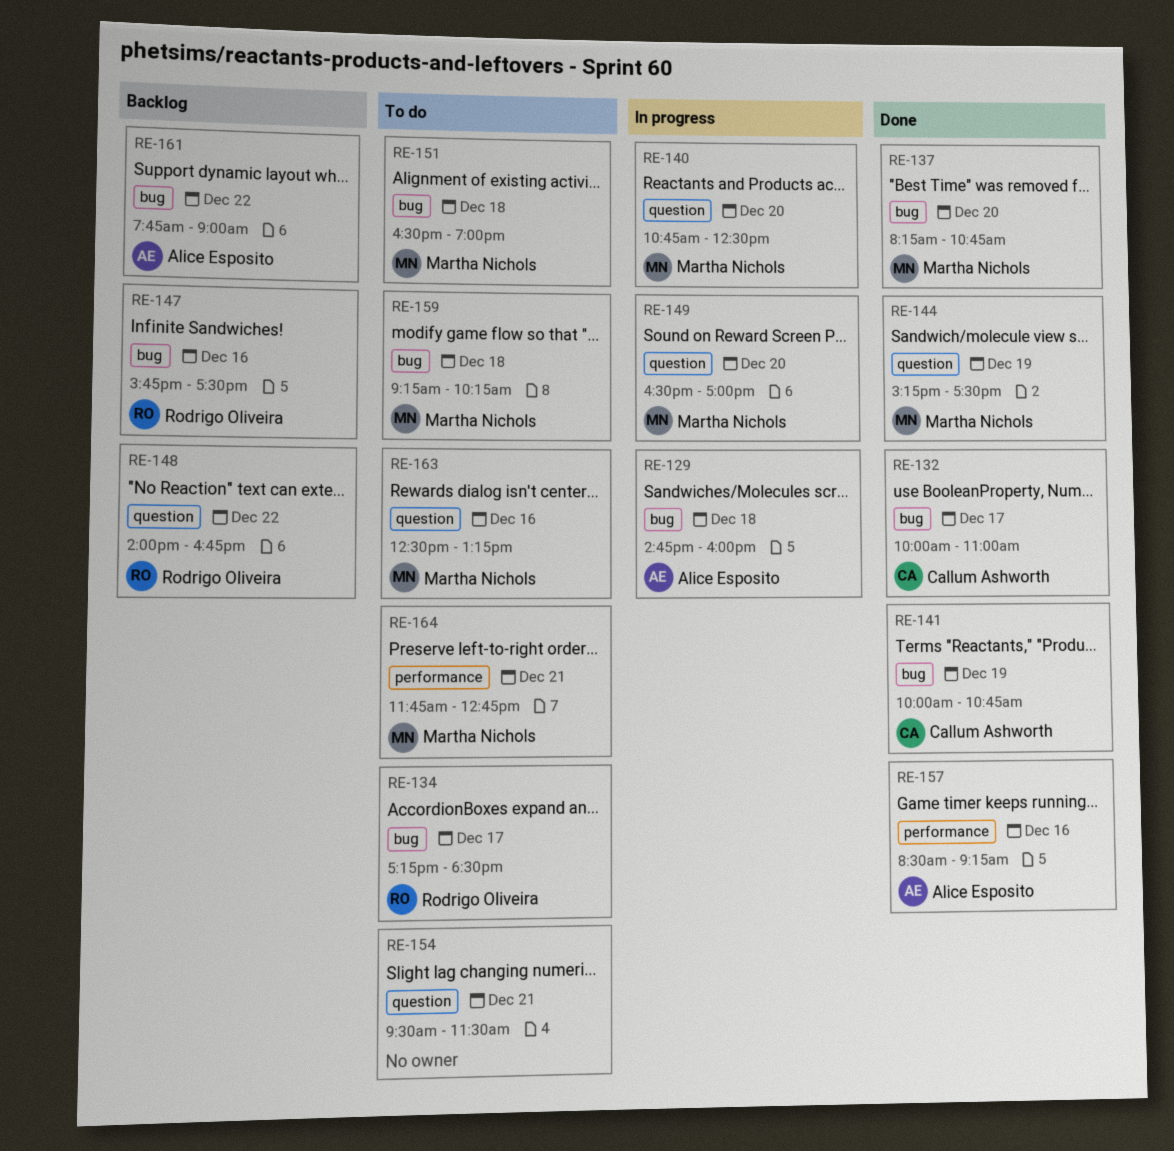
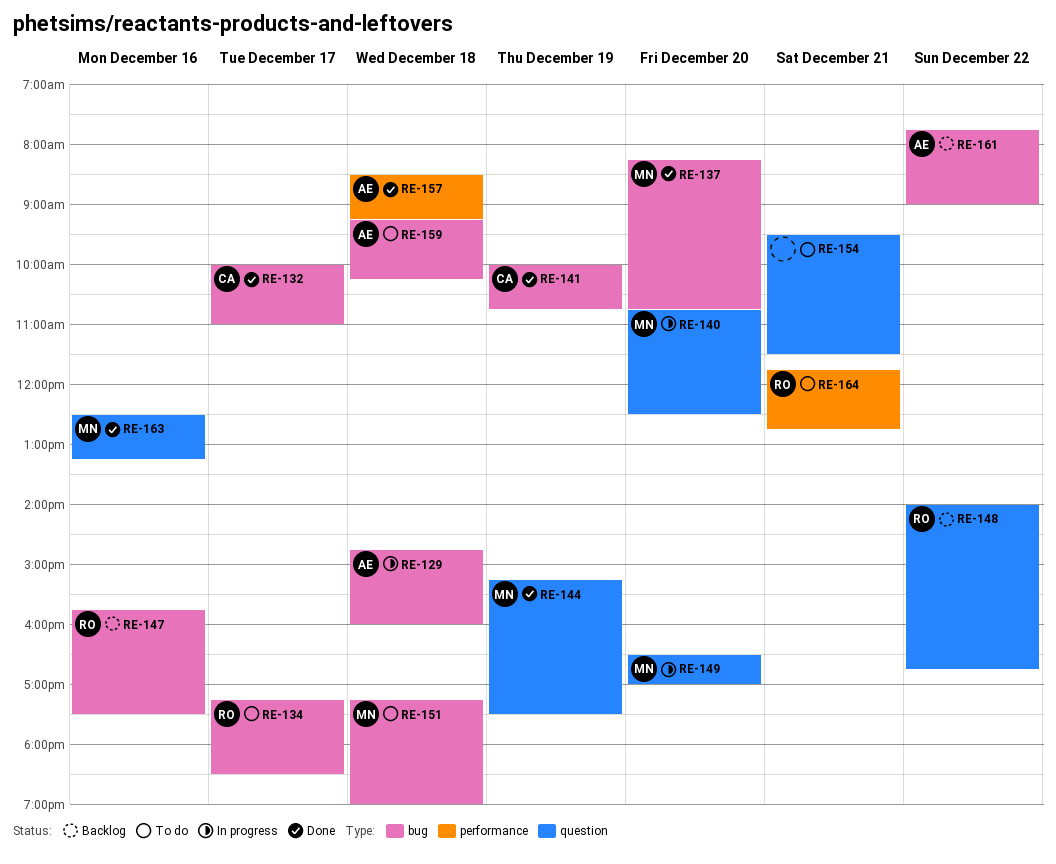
RE-151, begins: 16:30 -> 17:15
RE-157, day: Dec 16 -> Dec 18
RE-159, owner: Martha Nichols -> Alice Esposito
RE-163, status: To do -> Done
RE-164, owner: Martha Nichols -> Rodrigo Oliveira

